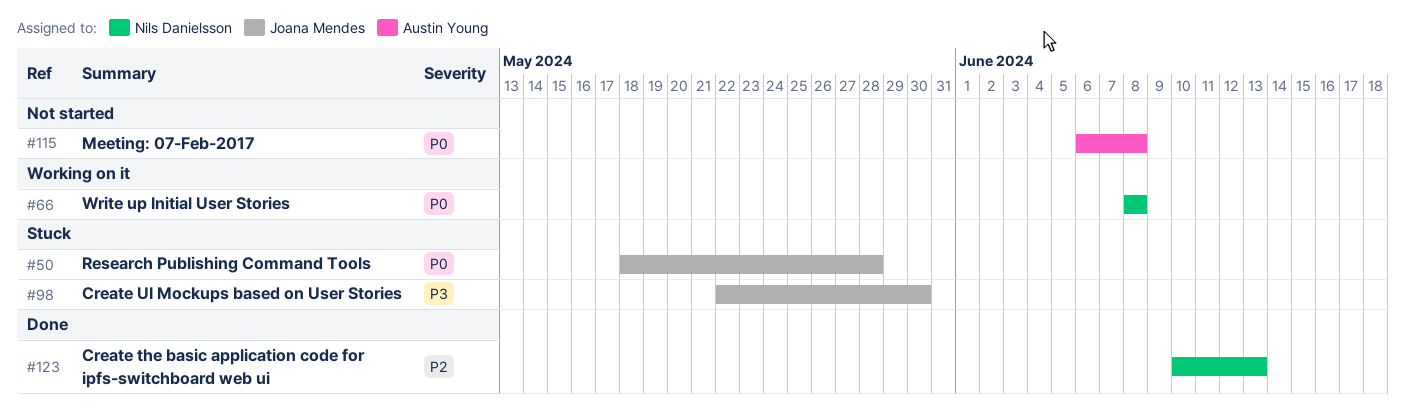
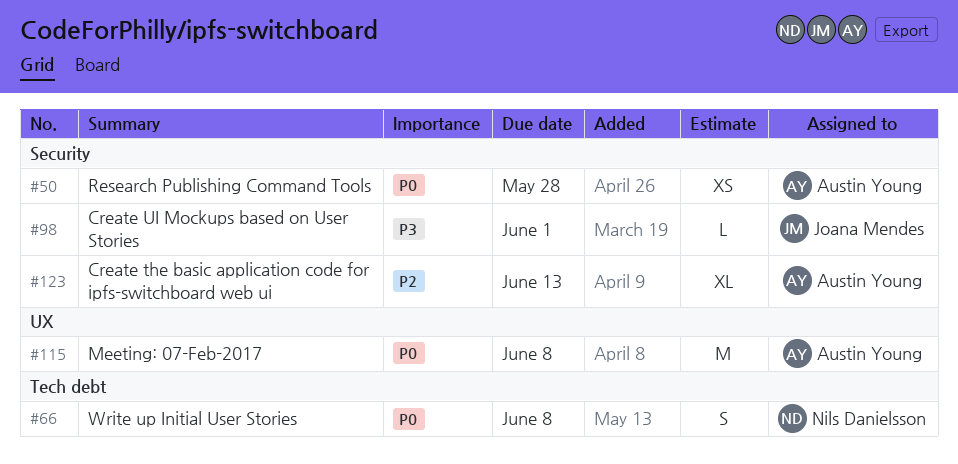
#50, owner: Joana Mendes -> Austin Young
#98, due: May 30 -> Jun 1
#123, owner: Nils Danielsson -> Austin Young

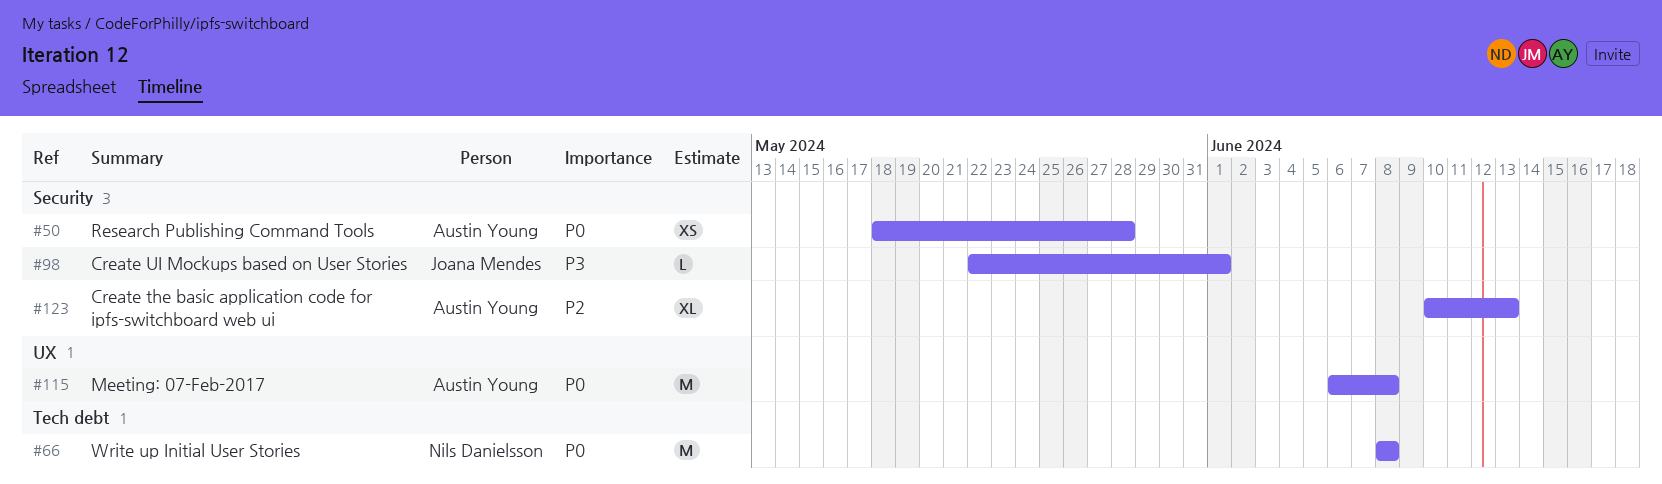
#66, estimate: S -> M

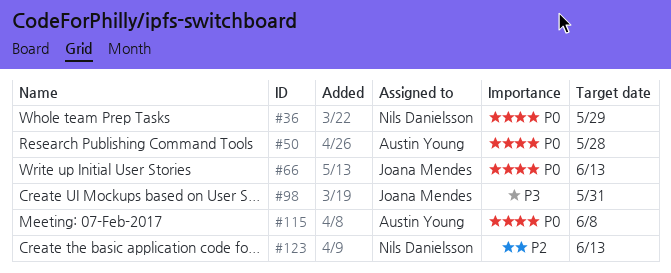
#36: none -> present
#66, owner: Nils Danielsson -> Joana Mendes
#66, due: Jun 8 -> Jun 13
#98, due: Jun 1 -> May 31
#123, owner: Austin Young -> Nils Danielsson

